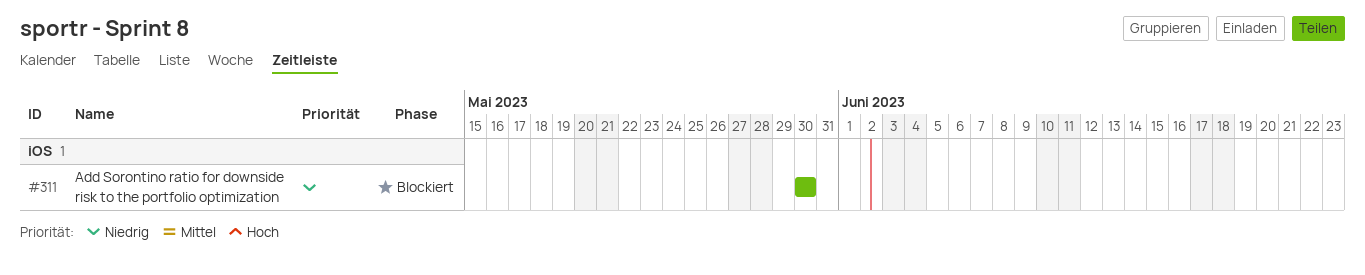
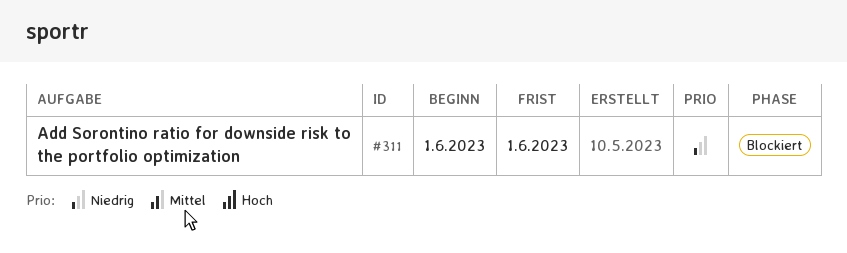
#311, start: May 30 -> Jun 1
#311, due: May 30 -> Jun 1

